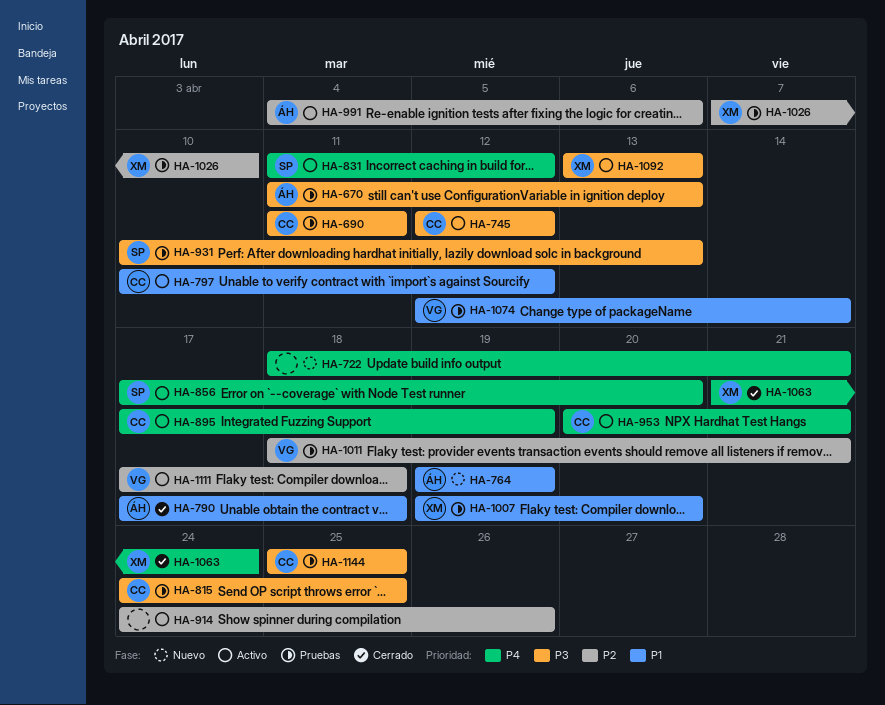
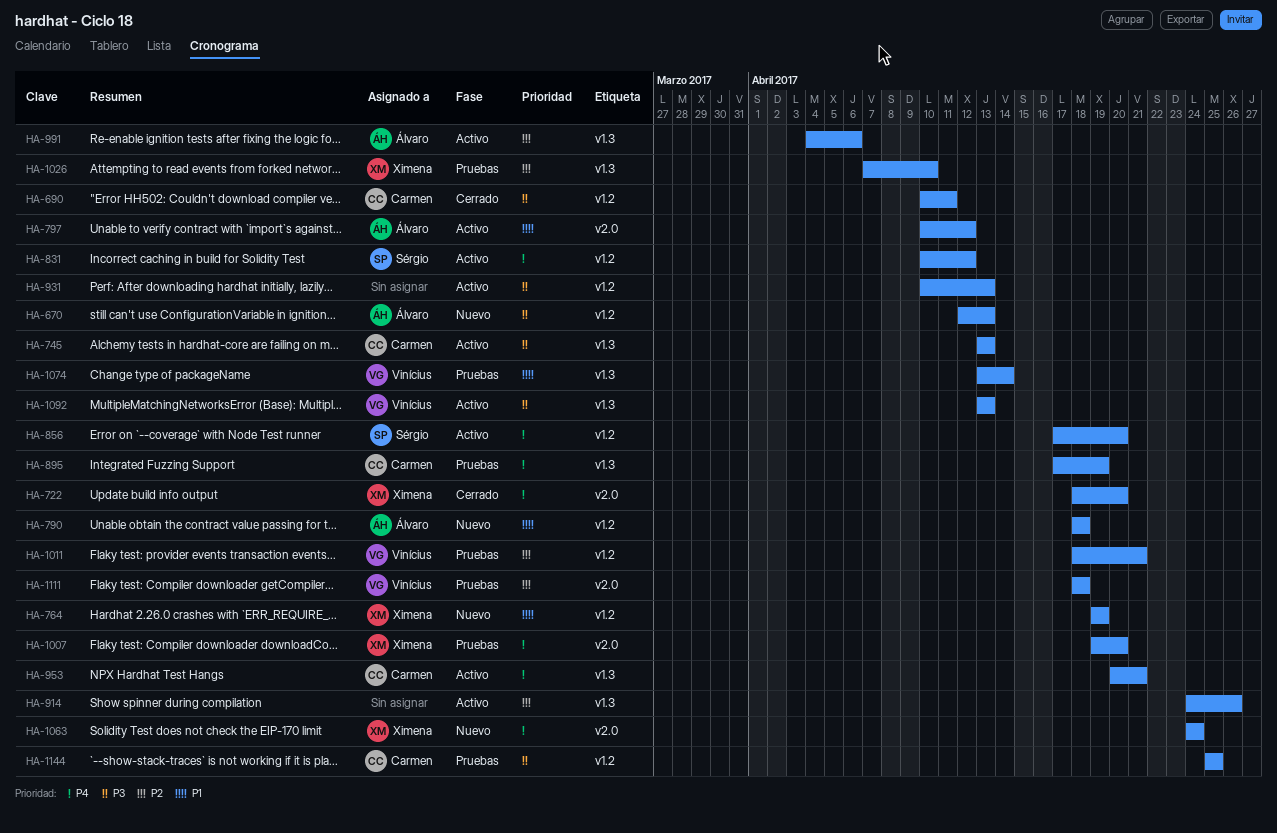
HA-670, status: Pruebas -> Nuevo
HA-670, start: Apr 11 -> Apr 12
HA-690, status: Pruebas -> Cerrado
HA-690, start: Apr 11 -> Apr 10
HA-722, status: Nuevo -> Cerrado
HA-722, owner: none -> Ximena
HA-722, due: Apr 21 -> Apr 20
HA-745, start: Apr 12 -> Apr 13
HA-745, due: Apr 12 -> Apr 13
HA-764, owner: Álvaro -> Ximena
HA-790, status: Cerrado -> Nuevo
HA-790, start: Apr 17 -> Apr 18
HA-797, owner: Carmen -> Álvaro
HA-815: present -> none
HA-831, start: Apr 11 -> Apr 10
HA-895, status: Activo -> Pruebas
HA-931, status: Pruebas -> Activo
HA-931, owner: Sérgio -> none
HA-1007, priority: P1 -> P4
HA-1063, status: Cerrado -> Nuevo
HA-1063, start: Apr 21 -> Apr 24
HA-1074, start: Apr 12 -> Apr 13
HA-1092, owner: Ximena -> Vinícius
HA-1111, status: Activo -> Pruebas
HA-1111, start: Apr 17 -> Apr 18

